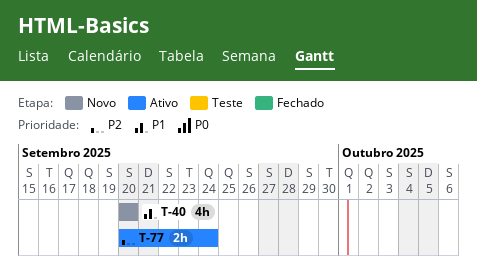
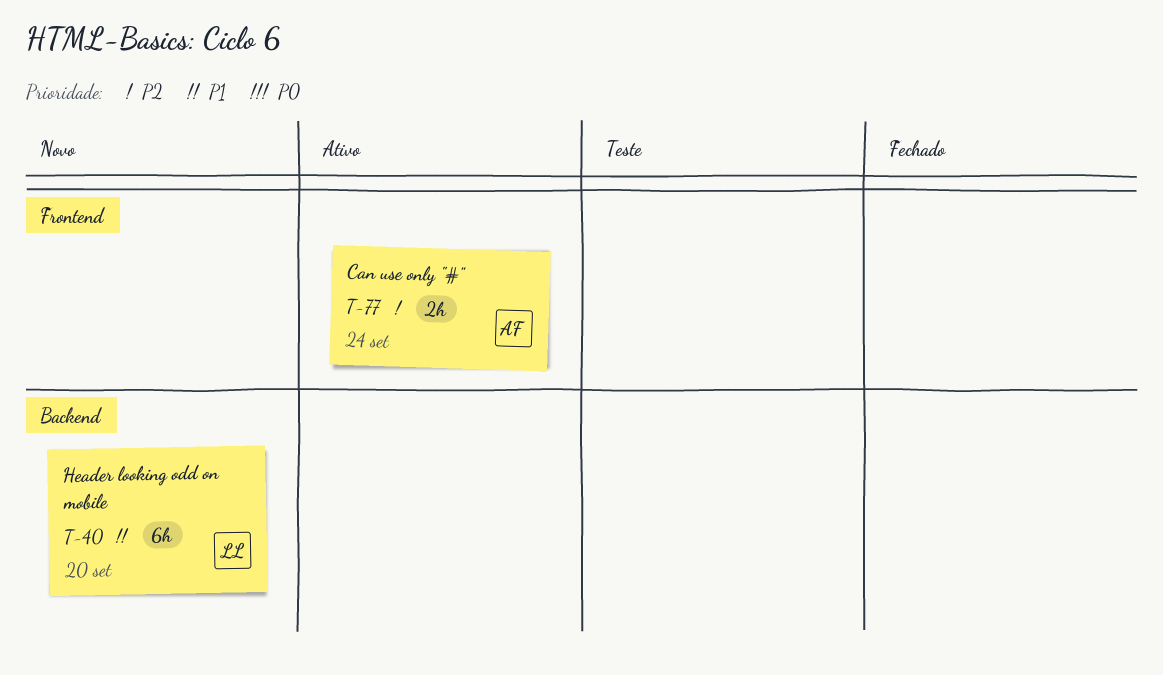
T-40, estimate: 4h -> 6h

